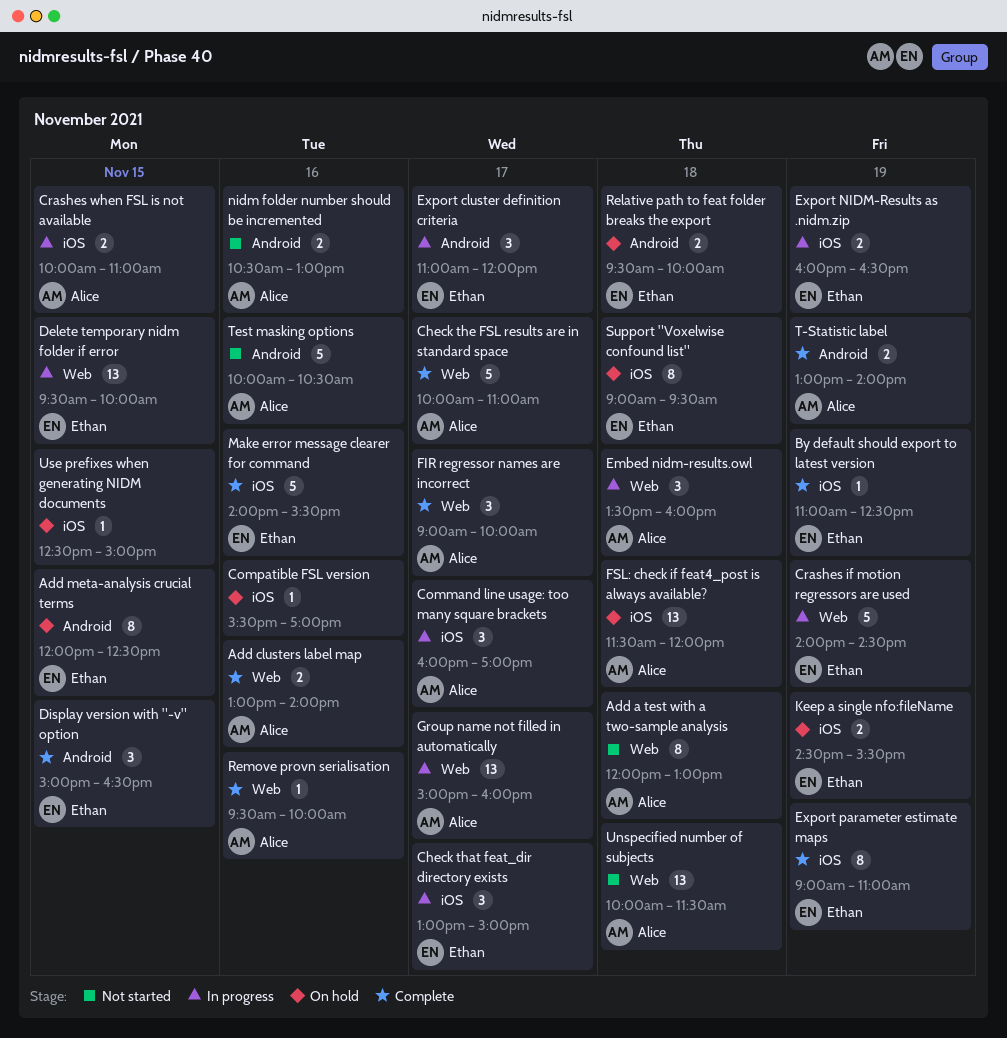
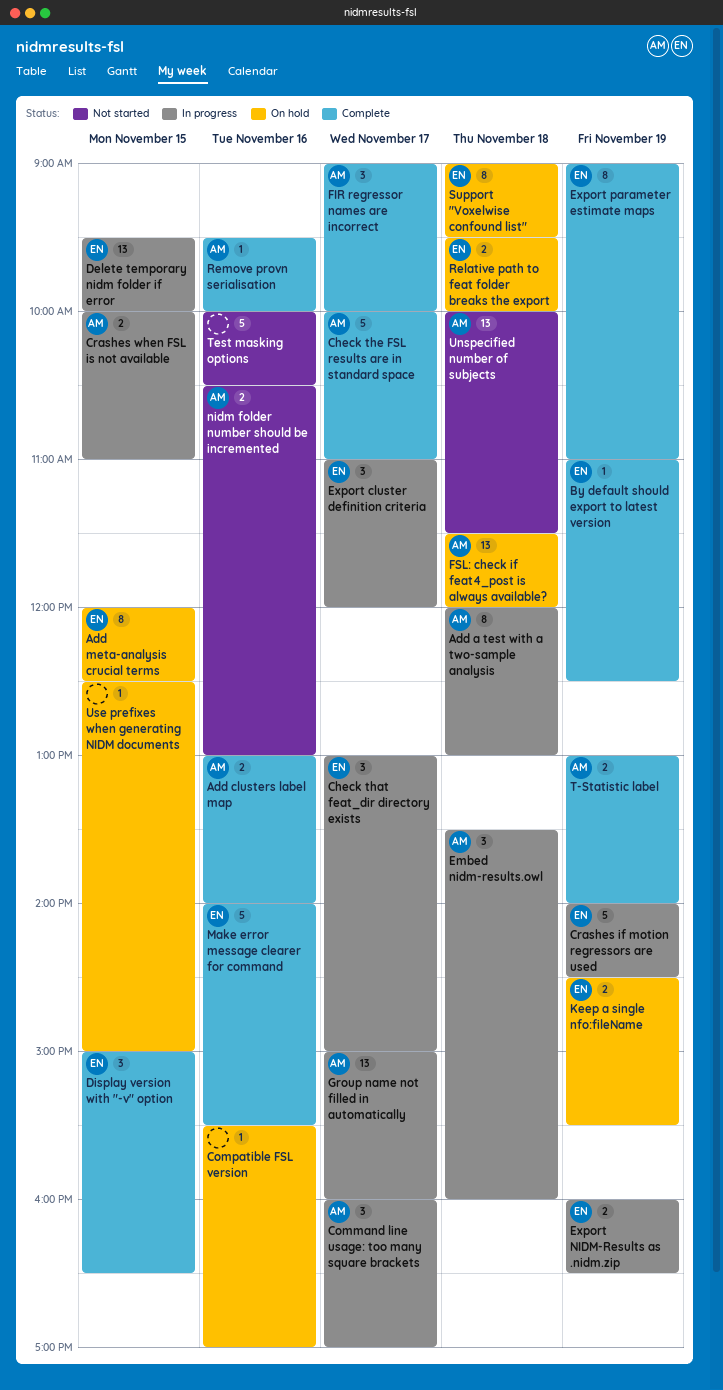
Add a test with a two-sample analysis, status: Not started -> In progress
Test masking options, owner: Alice -> none

